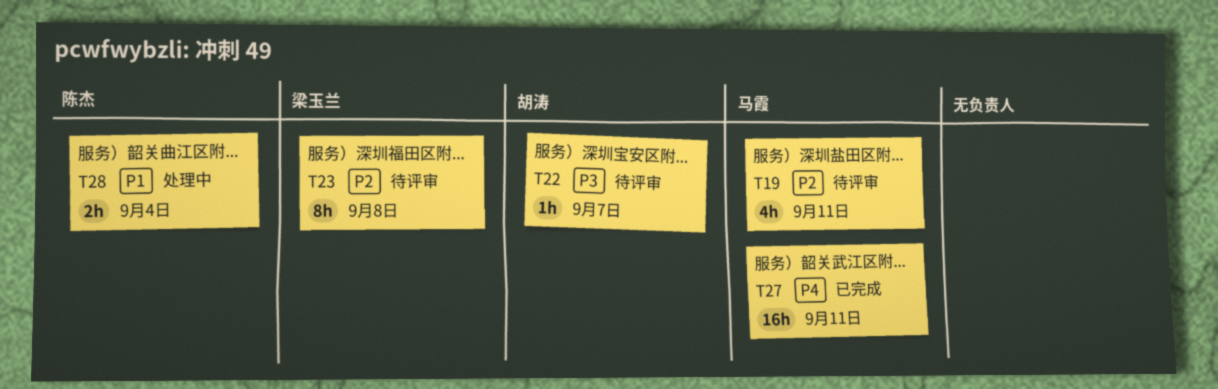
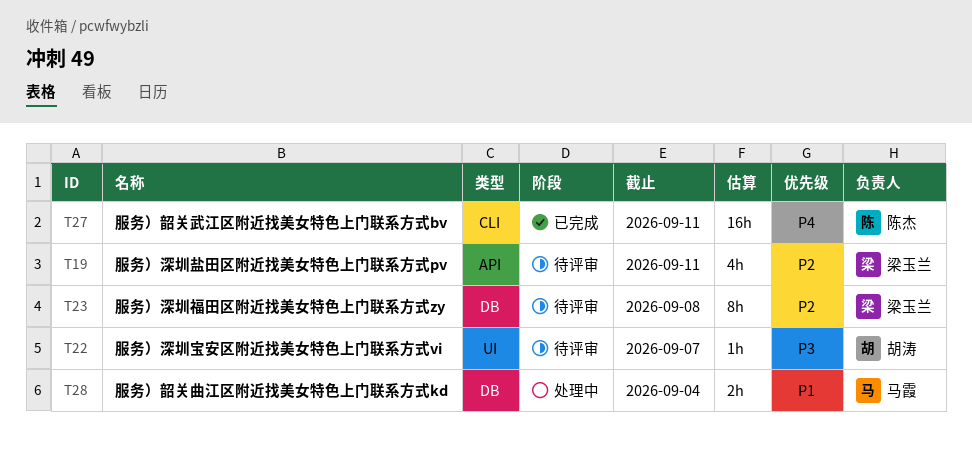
T19, owner: 马霞 -> 梁玉兰
T27, owner: 马霞 -> 陈杰
T28, owner: 陈杰 -> 马霞

